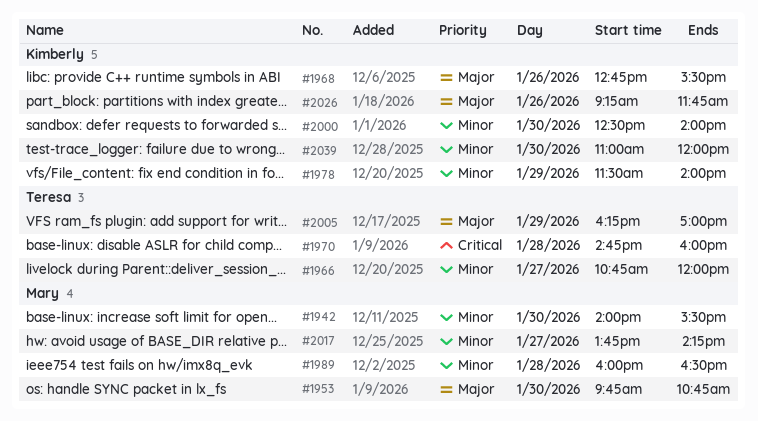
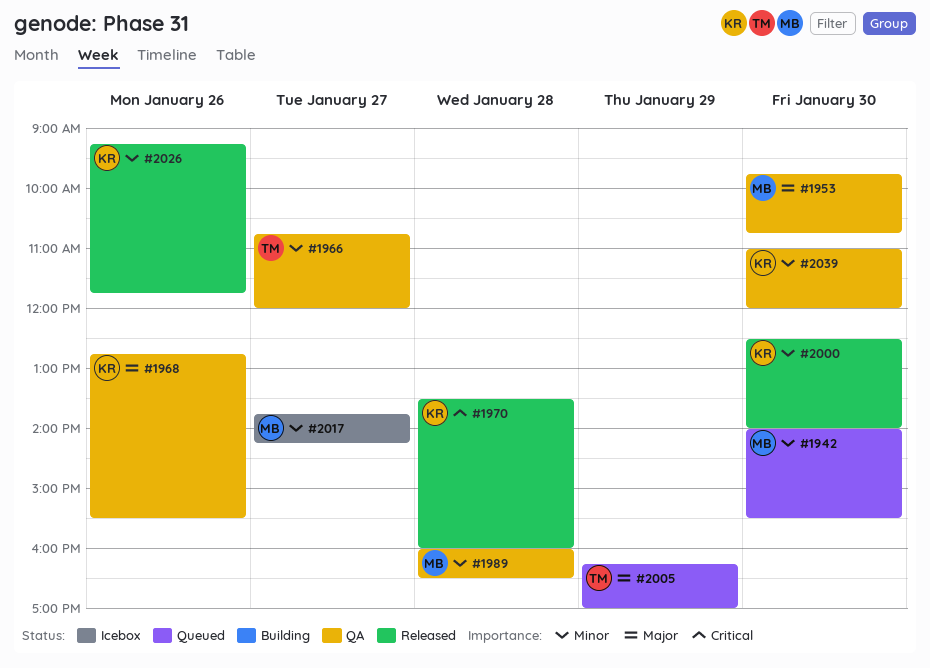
#1970, owner: Teresa -> Kimberly
#1970, begins: 14:45 -> 13:30
#1978: present -> none
#2026, priority: Major -> Minor

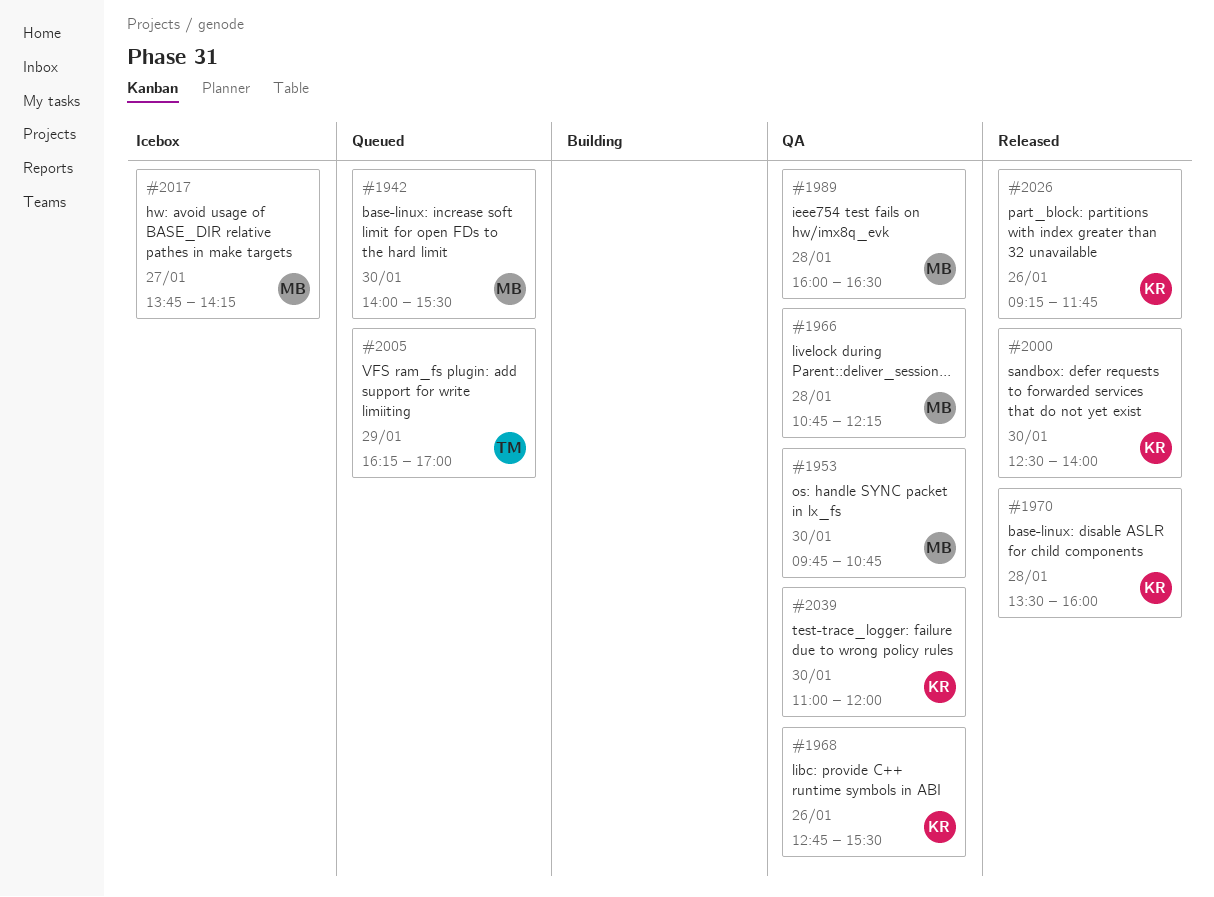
#1966, owner: TM -> MB
#1966, day: Jan 27 -> Jan 28
#1966, ends: 12:00 -> 12:15

